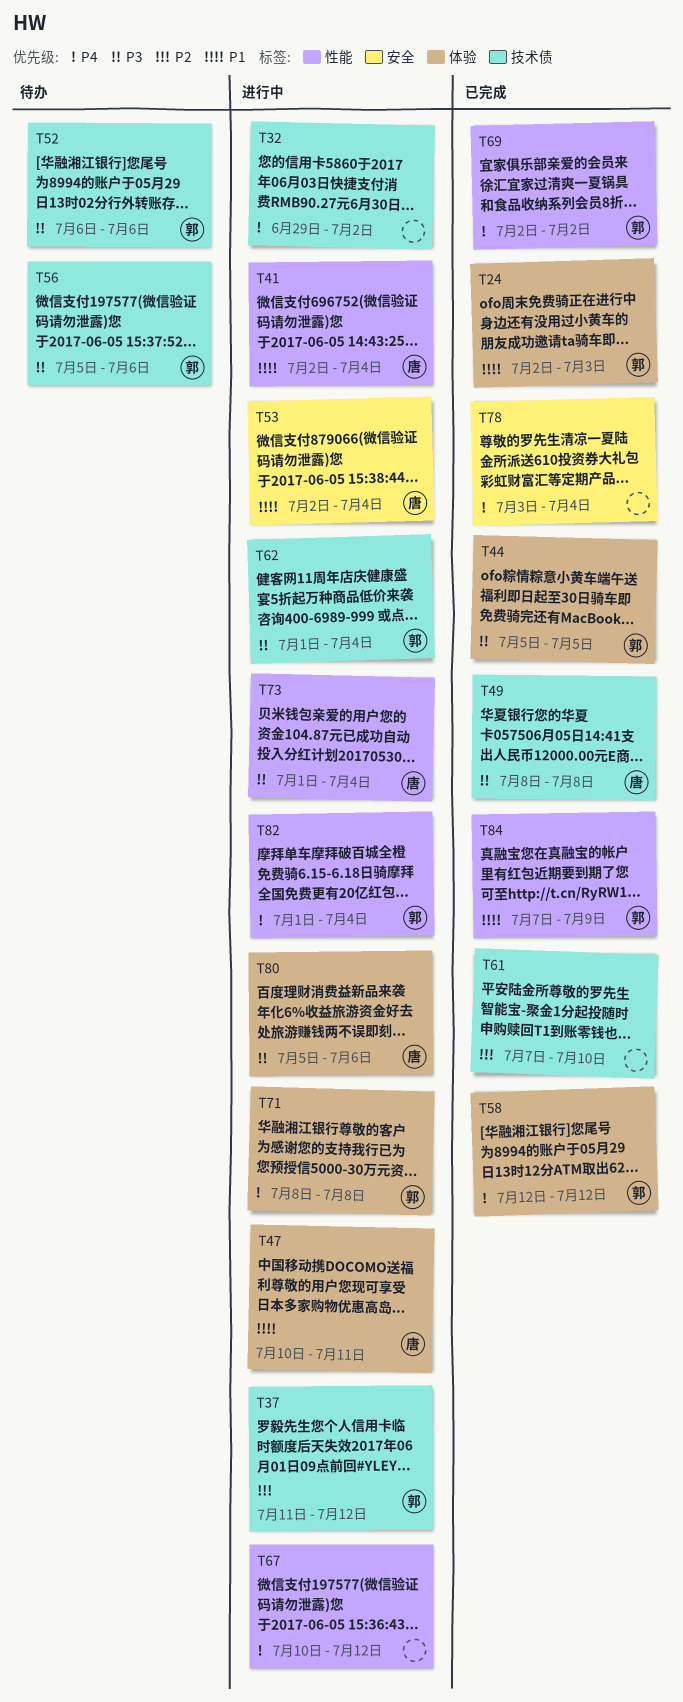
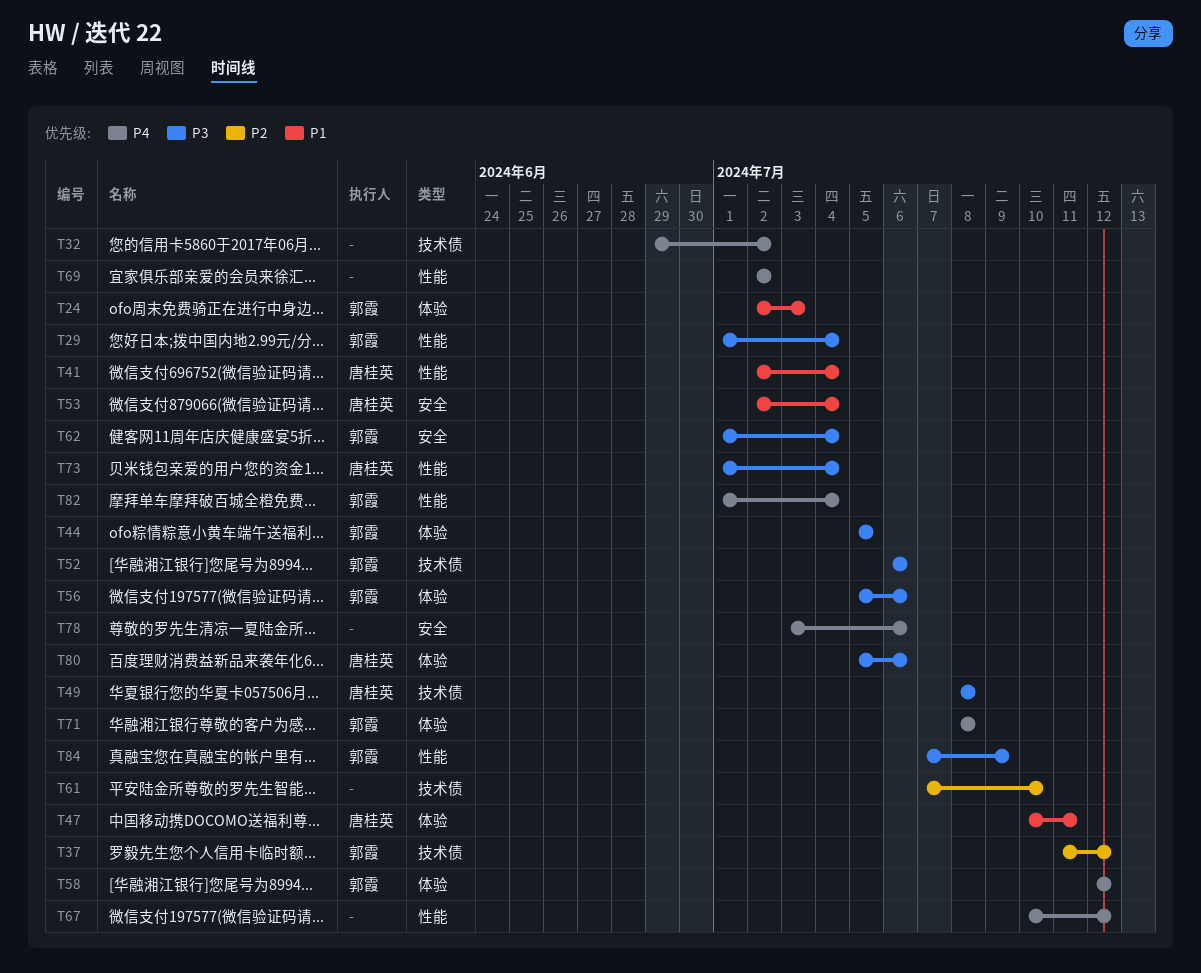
T29: none -> present
T56, label: 技术债 -> 体验
T62, label: 技术债 -> 安全
T69, owner: 郭霞 -> none
T78, due: Jul 4 -> Jul 6
T84, priority: P1 -> P3

